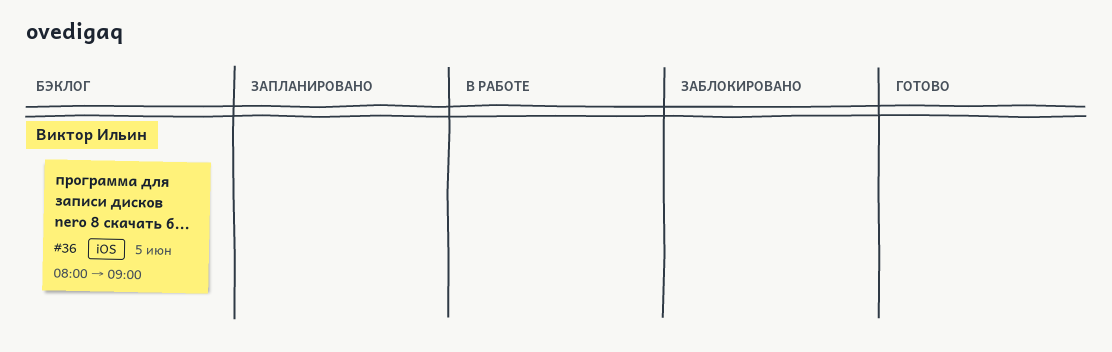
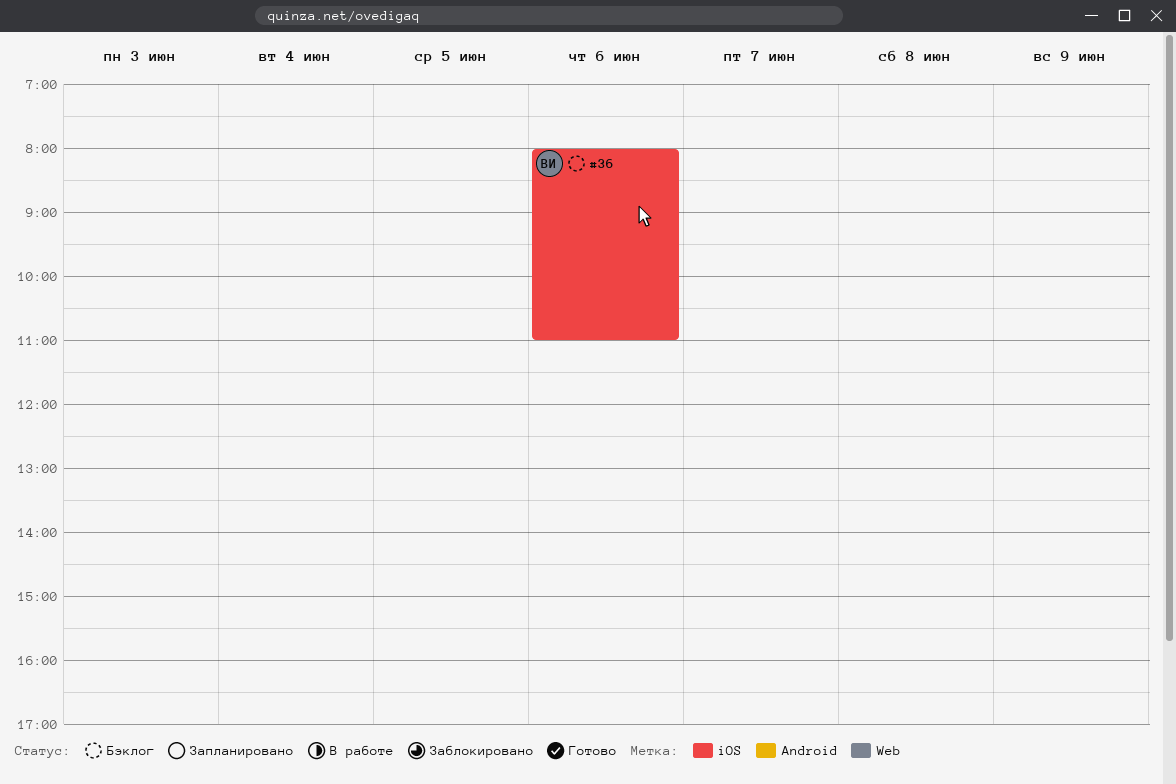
#36, day: Jun 5 -> Jun 6
#36, ends: 09:00 -> 11:00

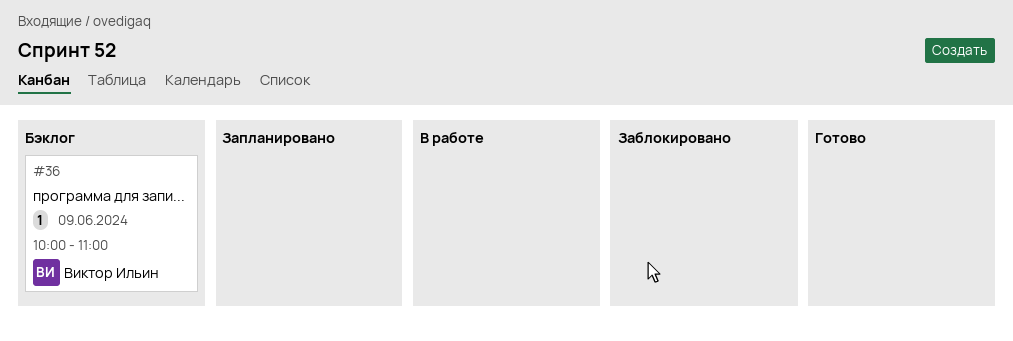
#36, day: Jun 6 -> Jun 9
#36, begins: 08:00 -> 10:00

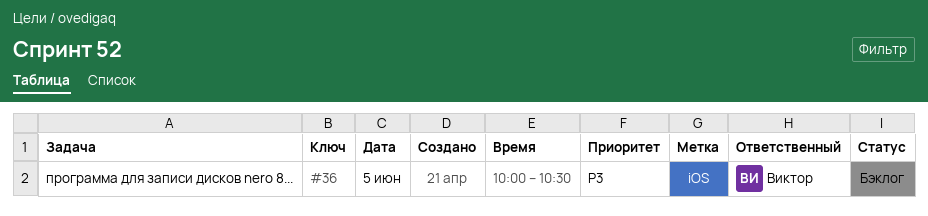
#36, day: Jun 9 -> Jun 5
#36, ends: 11:00 -> 10:30

